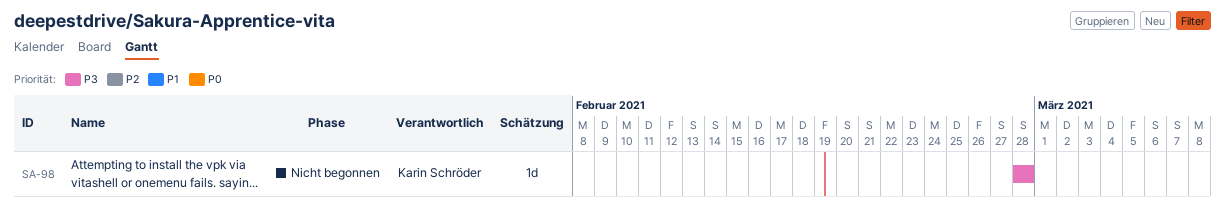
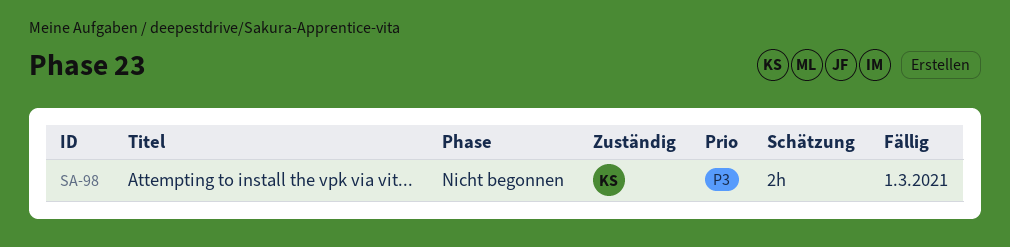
SA-98, estimate: 1d -> 2h
SA-98, due: Feb 28 -> Mar 1

